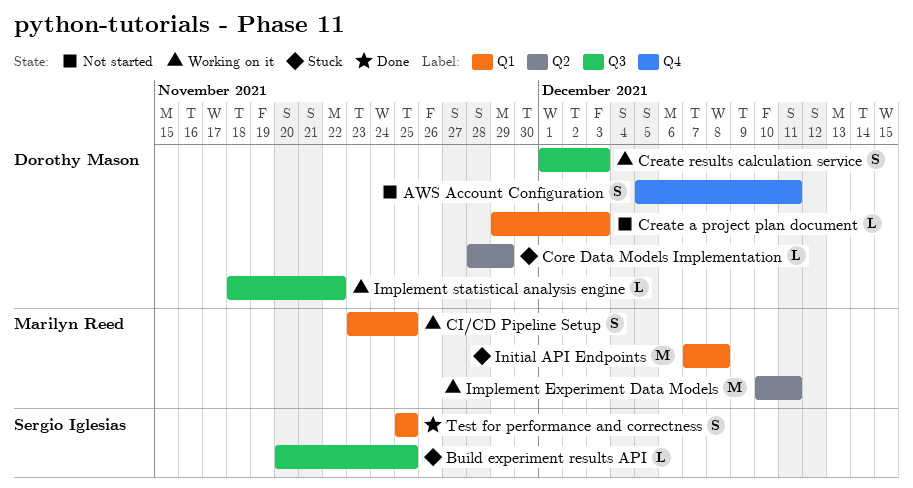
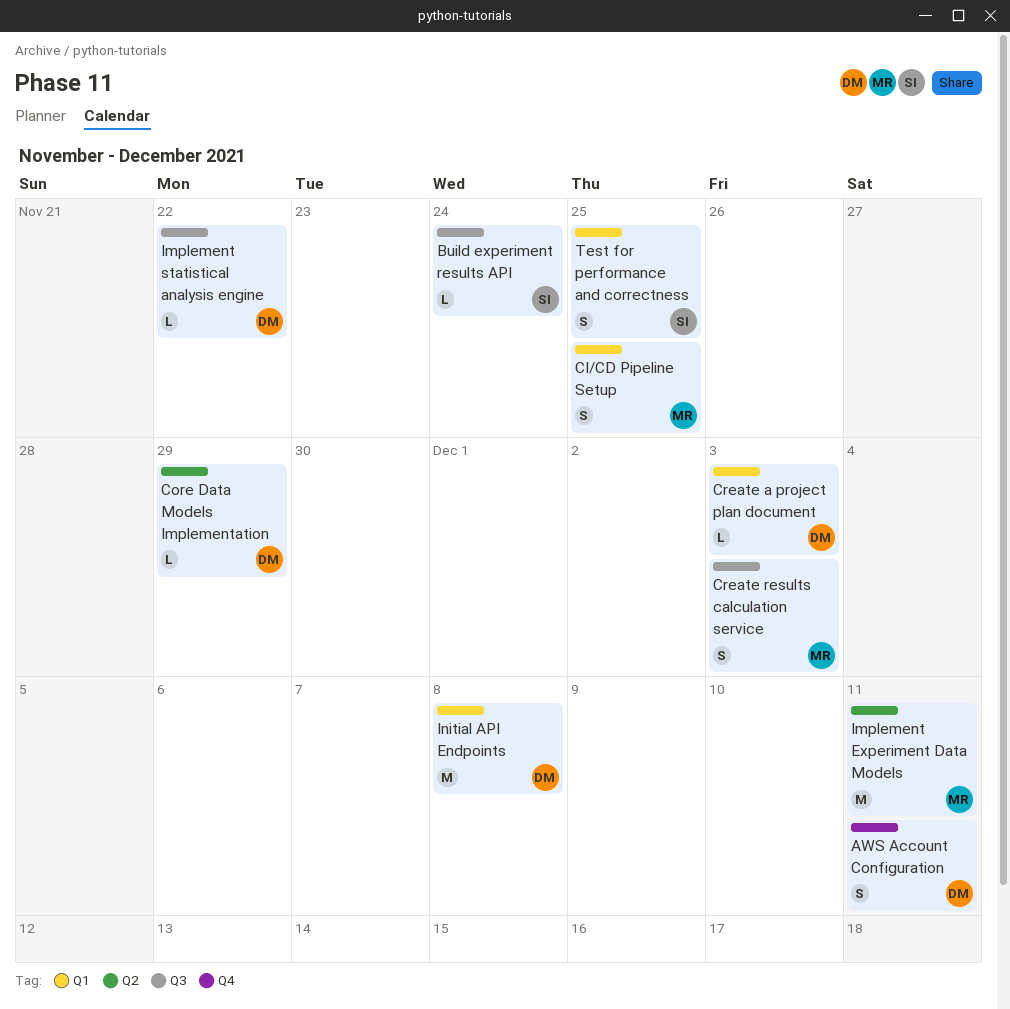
Build experiment results API, due: Nov 25 -> Nov 24
Create results calculation service, owner: Dorothy Mason -> Marilyn Reed
Initial API Endpoints, owner: Marilyn Reed -> Dorothy Mason

